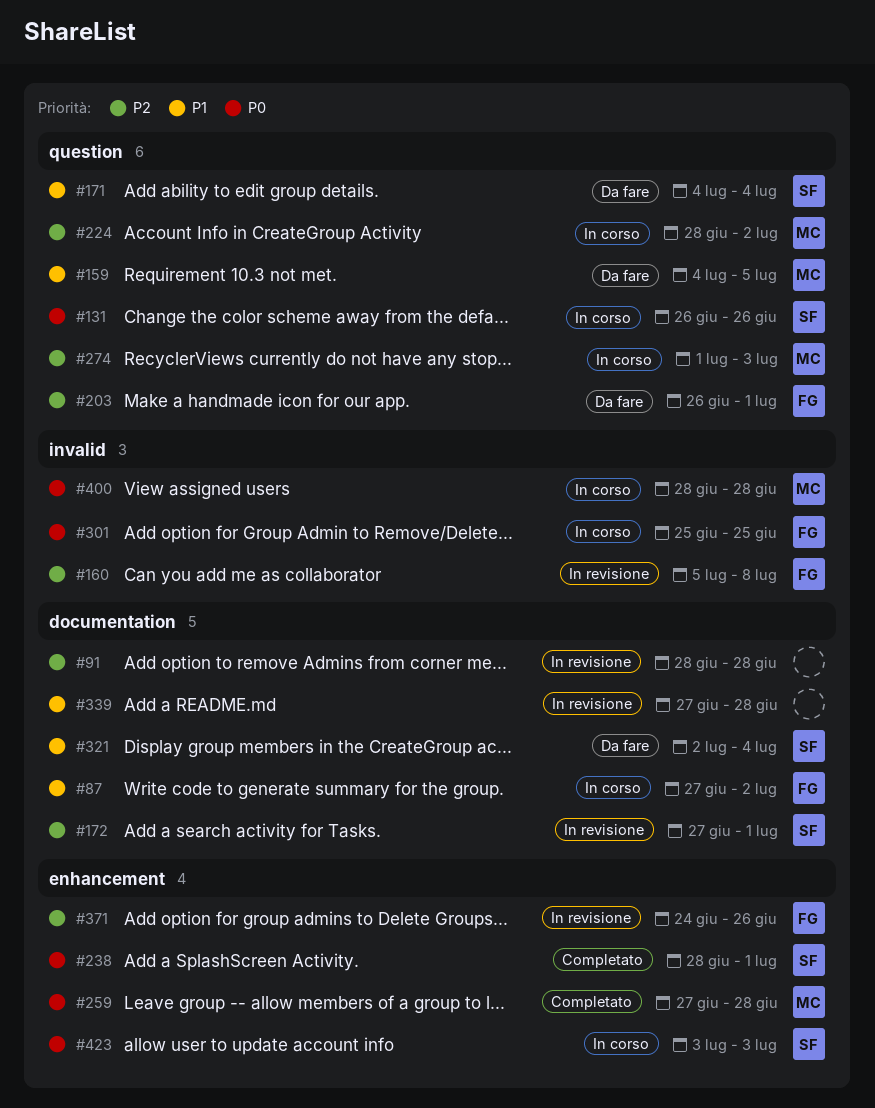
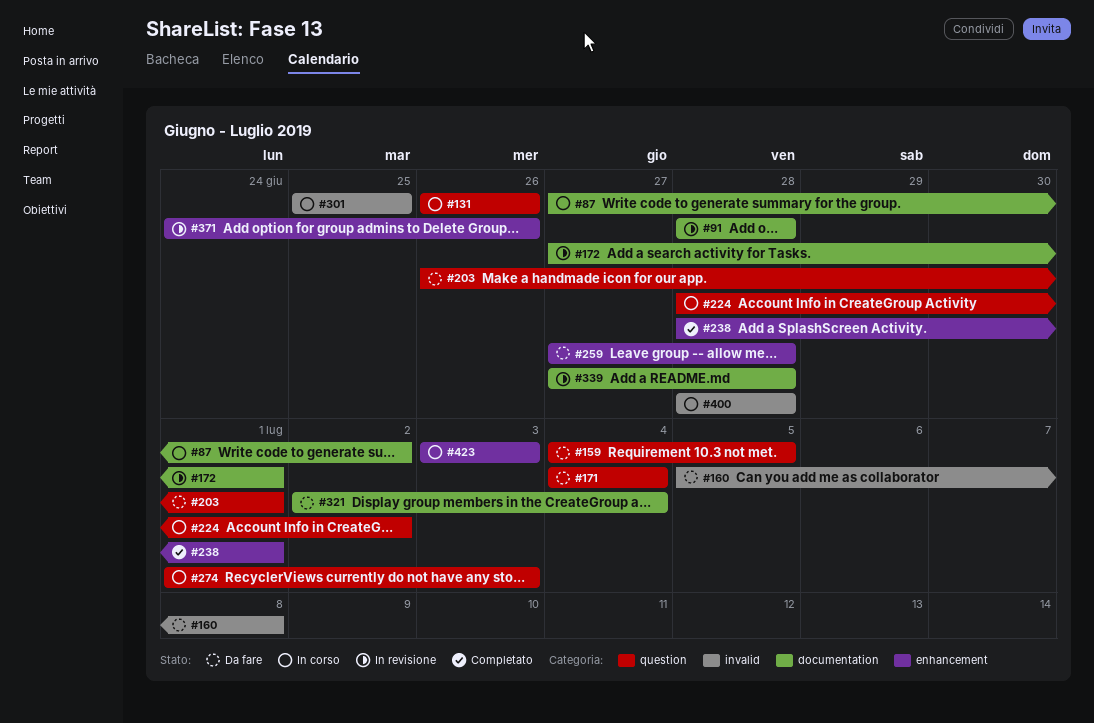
#160, status: In revisione -> Da fare
#259, status: Completato -> Da fare

